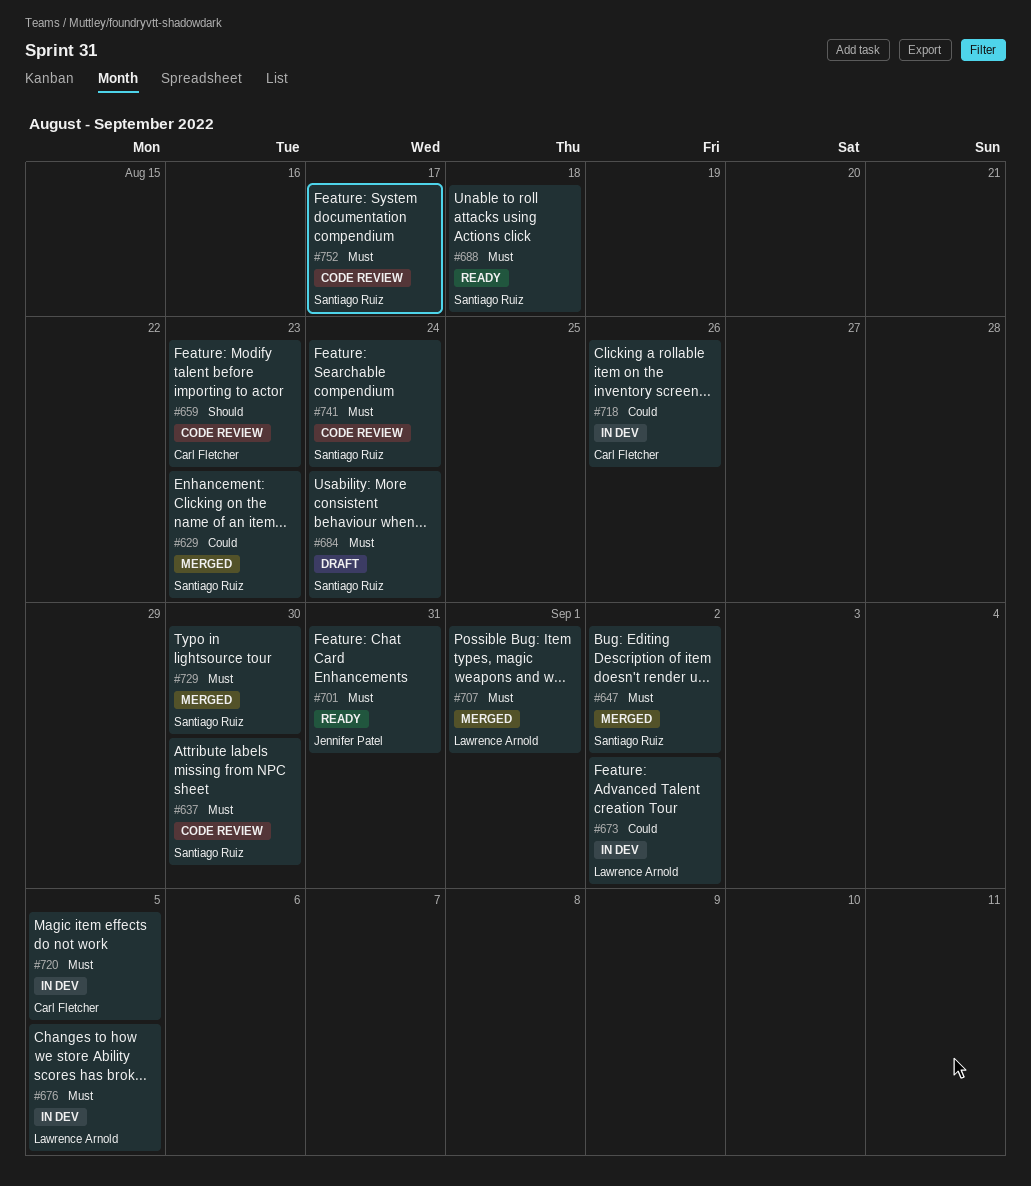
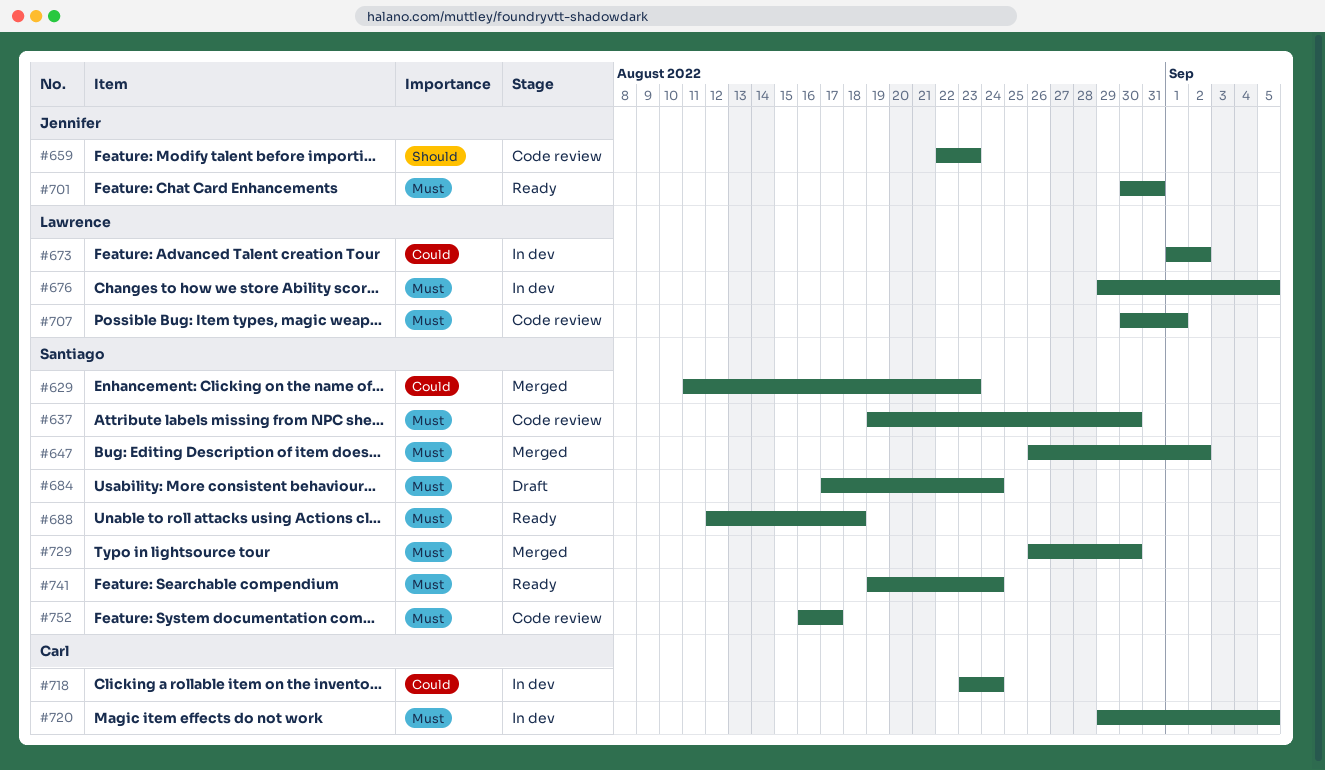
#659, owner: Carl Fletcher -> Jennifer Patel
#707, status: Merged -> Code review
#718, due: Aug 26 -> Aug 24
#741, status: Code review -> Ready

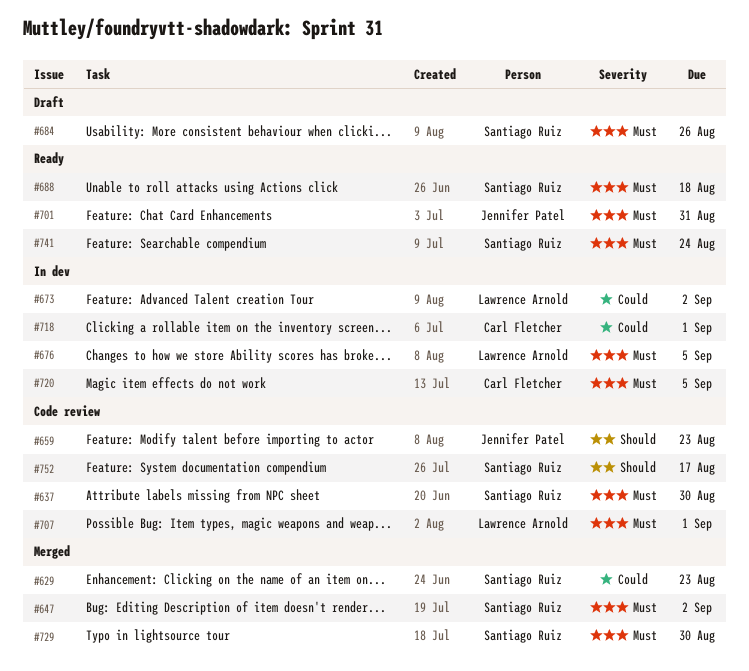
#684, due: Aug 24 -> Aug 26
#718, due: Aug 24 -> Sep 1
#752, priority: Must -> Should

